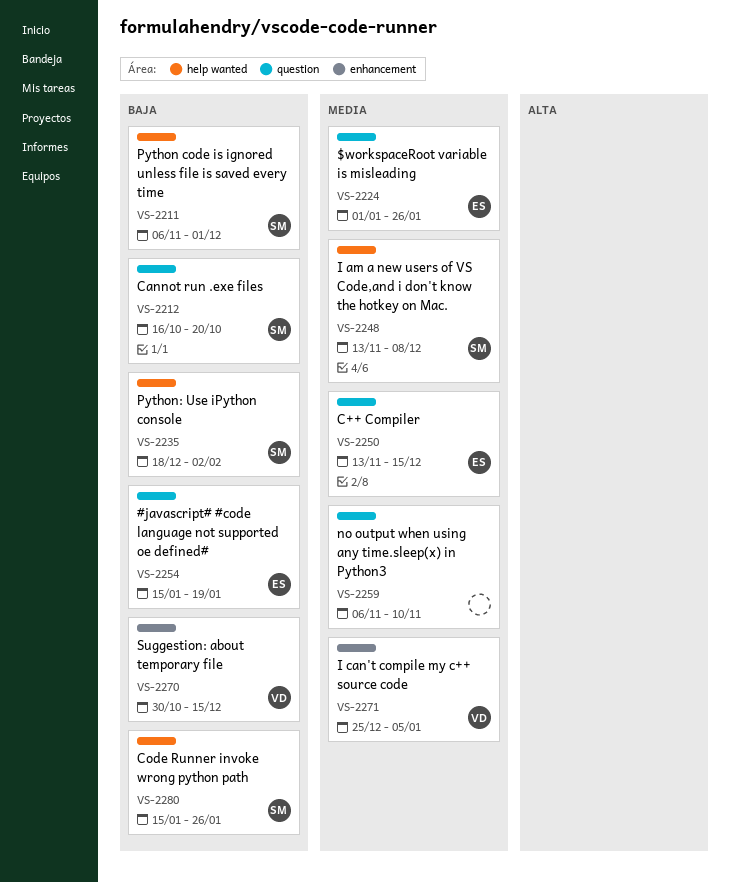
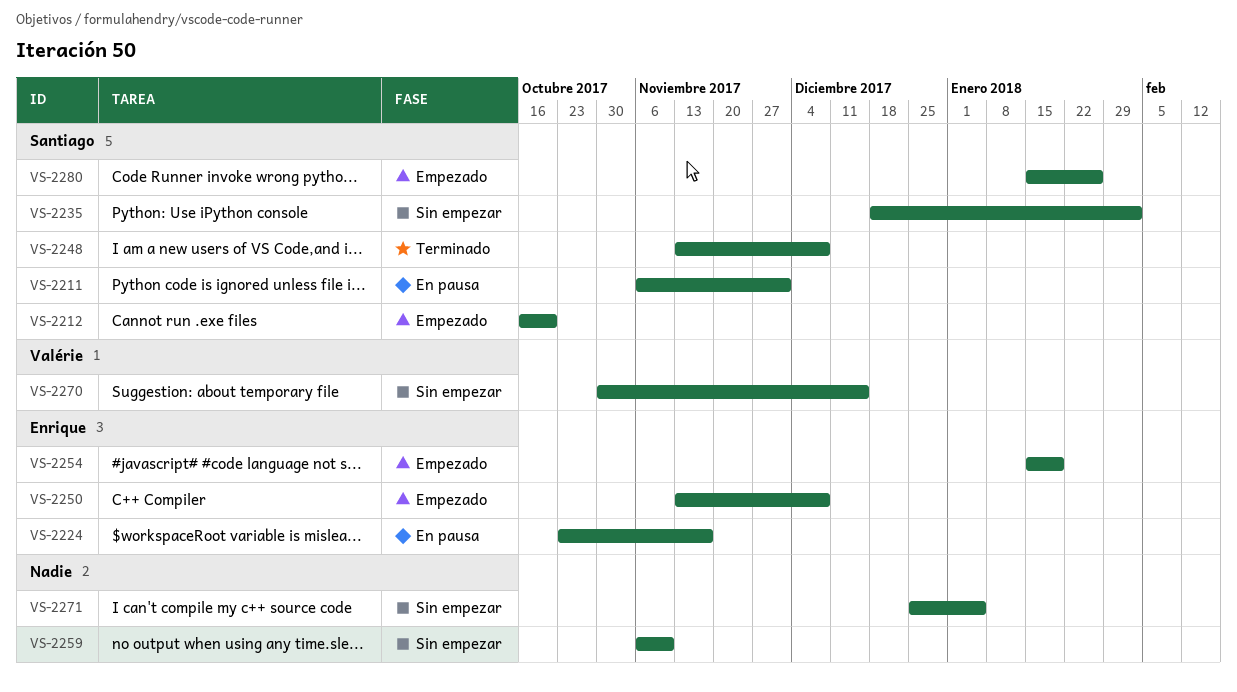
VS-2224, start: Jan 1 -> Oct 23
VS-2224, due: Jan 26 -> Nov 17
VS-2250, due: Dec 15 -> Dec 8
VS-2271, owner: Valérie -> none

